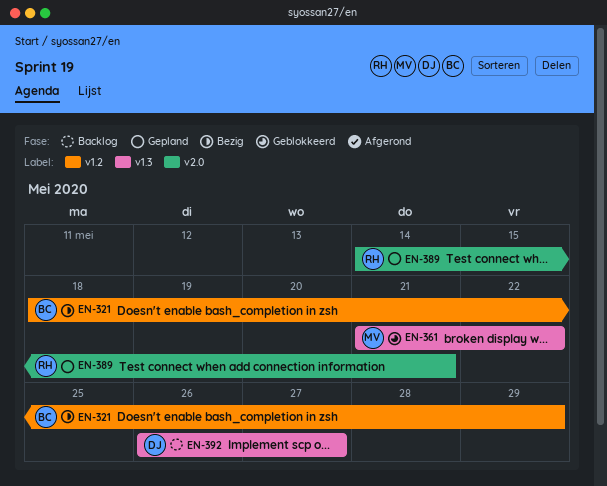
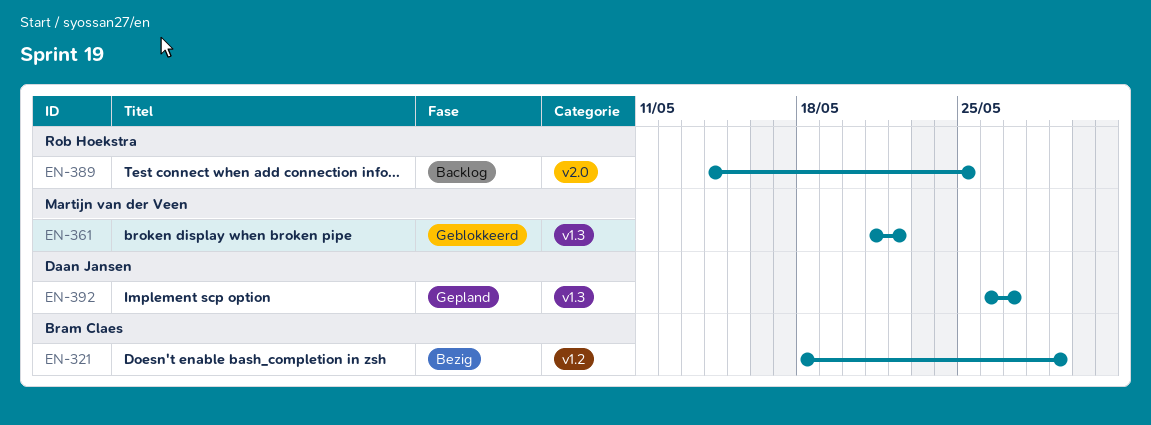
EN-389, status: Gepland -> Backlog
EN-389, due: May 21 -> May 25
EN-392, status: Backlog -> Gepland

